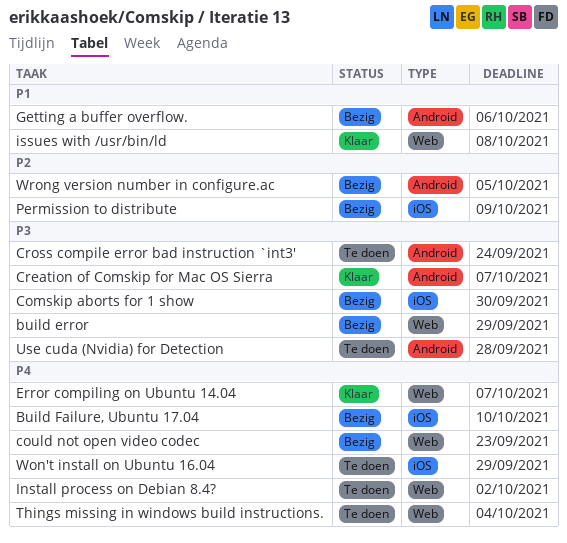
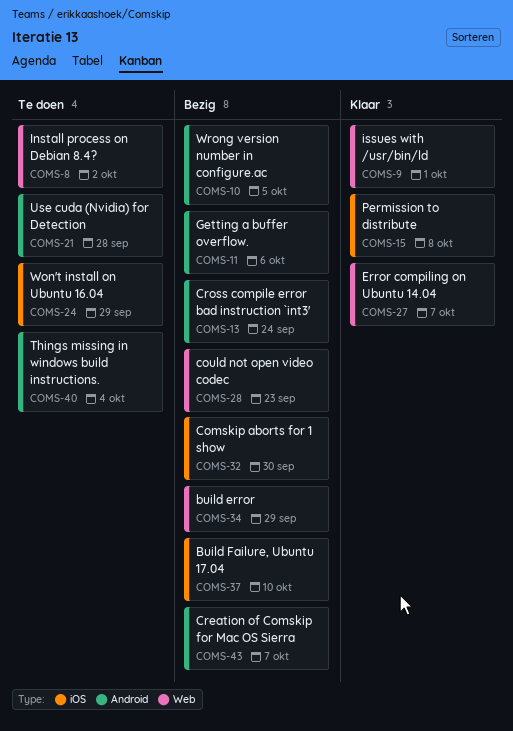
Creation of Comskip for Mac OS Sierra, status: Klaar -> Bezig
Cross compile error bad instruction `int3', status: Te doen -> Bezig
issues with /usr/bin/ld, due: Oct 8 -> Oct 1
Permission to distribute, status: Bezig -> Klaar
Permission to distribute, due: Oct 9 -> Oct 8
Things missing in windows build instructions., label: Web -> Android

